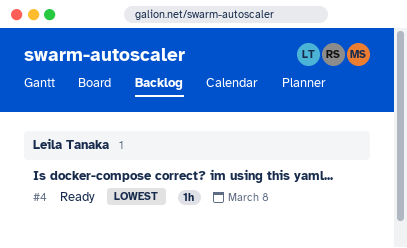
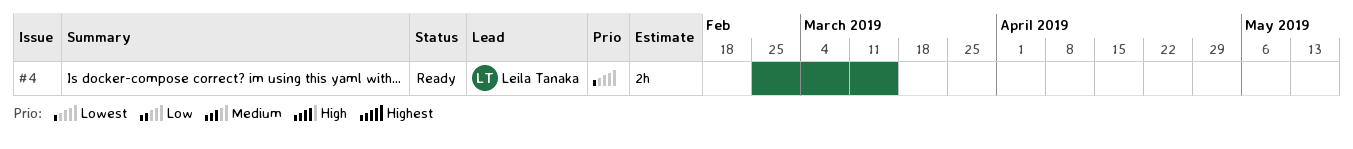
#4, estimate: 1h -> 2h
#4, due: Mar 8 -> Mar 15

